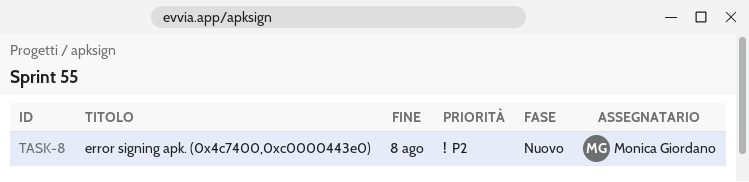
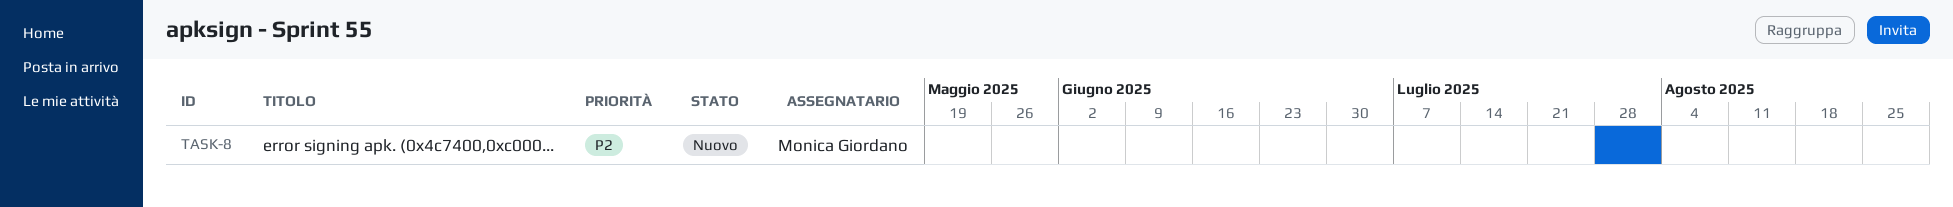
TASK-8, due: Aug 8 -> Aug 1

